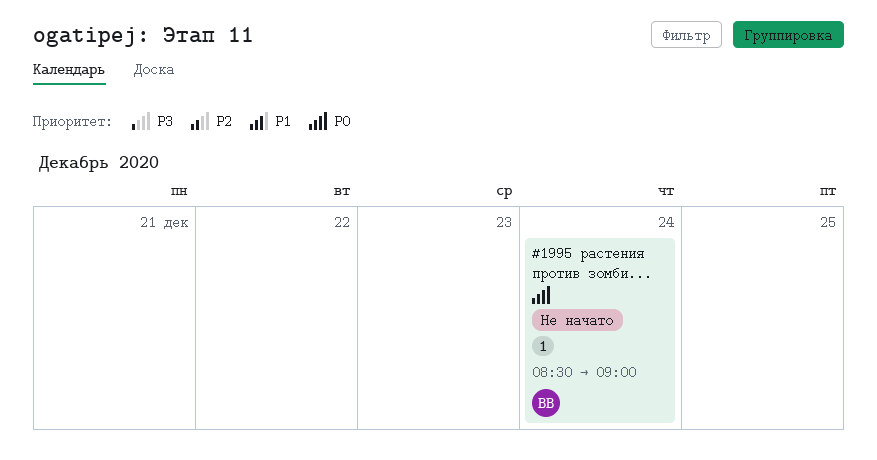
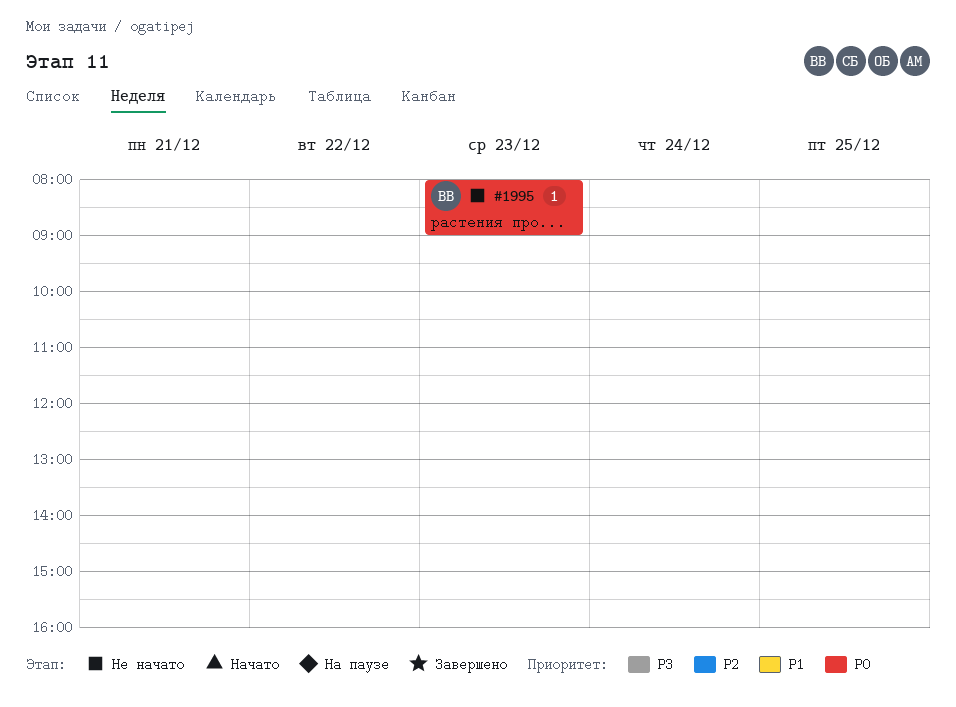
#1995, day: Dec 24 -> Dec 23
#1995, begins: 08:30 -> 08:00

